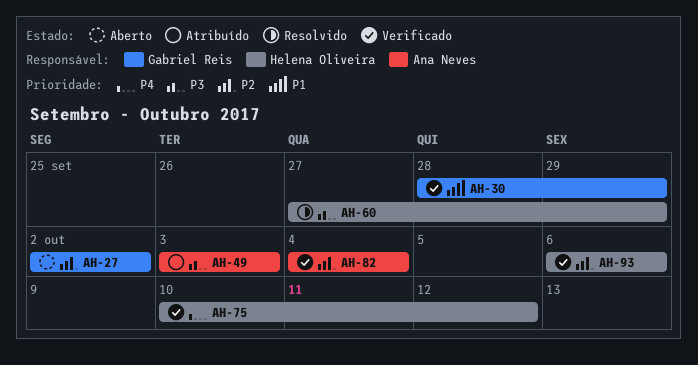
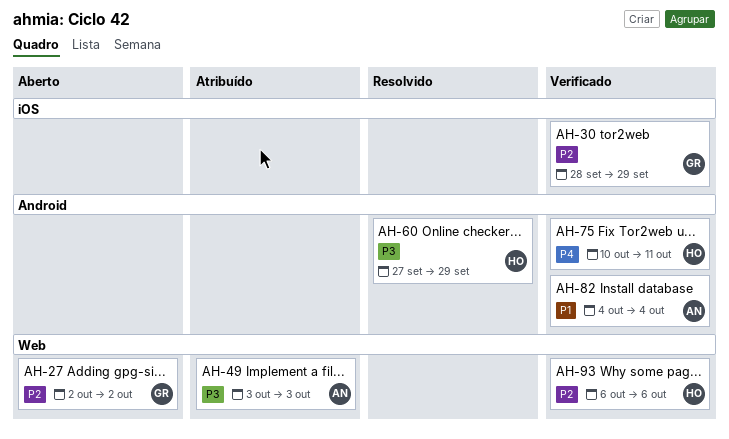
AH-30, priority: P1 -> P2
AH-75, due: Oct 12 -> Oct 11
AH-82, priority: P2 -> P1

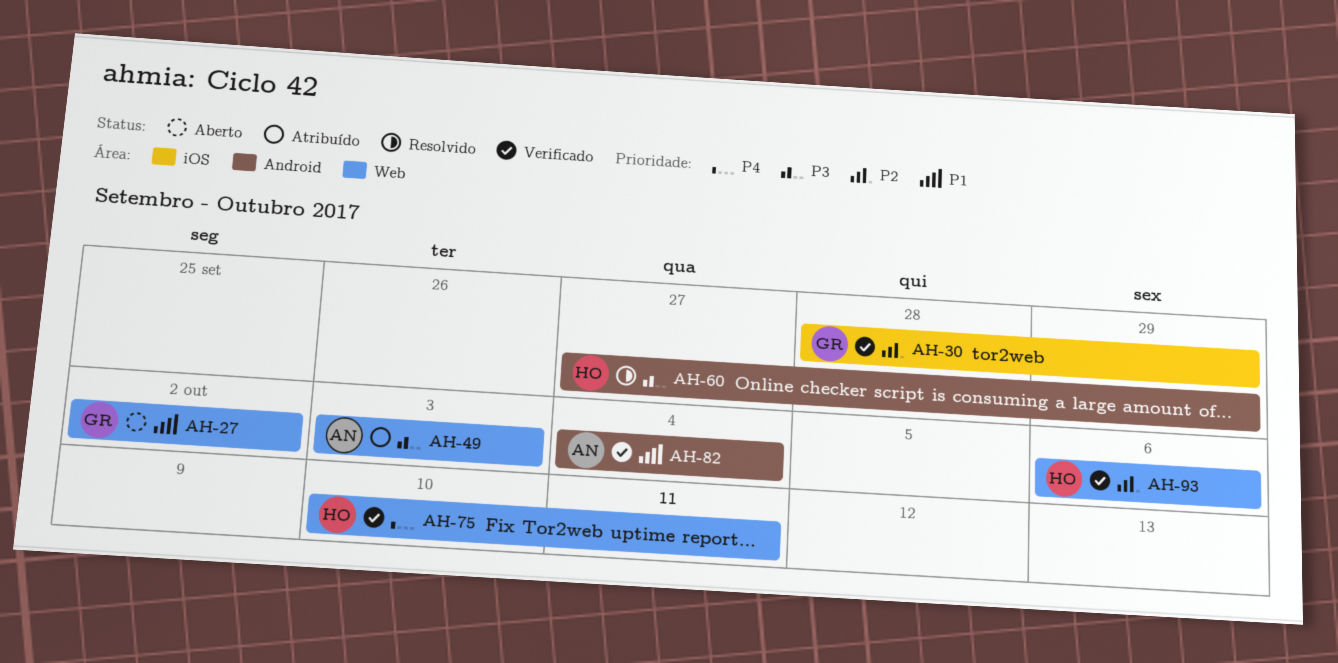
AH-27, priority: P2 -> P1
AH-75, label: Android -> Web

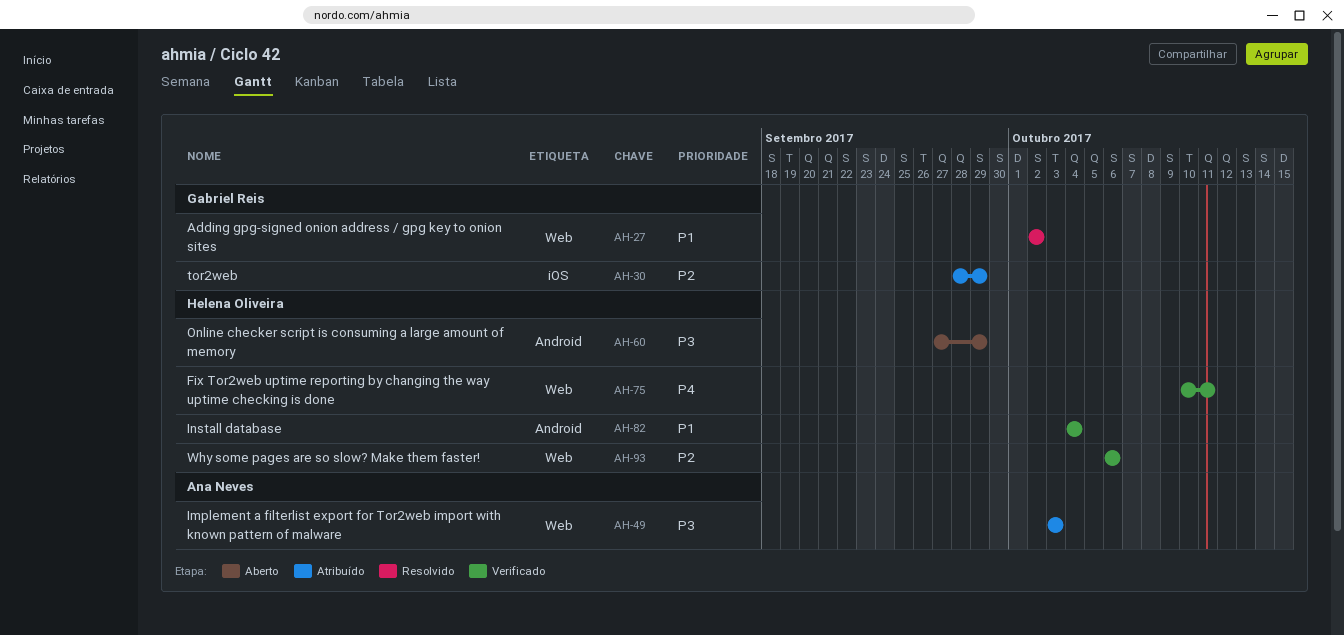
AH-27, status: Aberto -> Resolvido
AH-30, status: Verificado -> Atribuído
AH-60, status: Resolvido -> Aberto
AH-82, owner: Ana Neves -> Helena Oliveira

